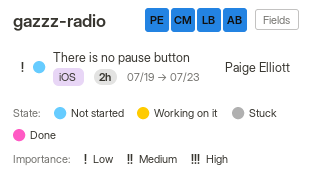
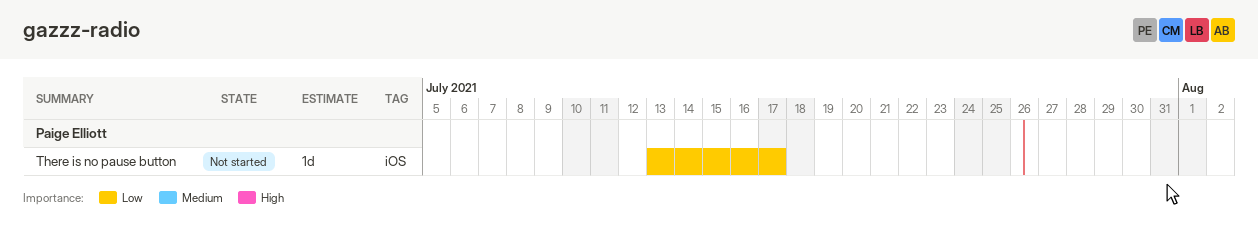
There is no pause button, estimate: 2h -> 1d
There is no pause button, start: Jul 19 -> Jul 13
There is no pause button, due: Jul 23 -> Jul 17

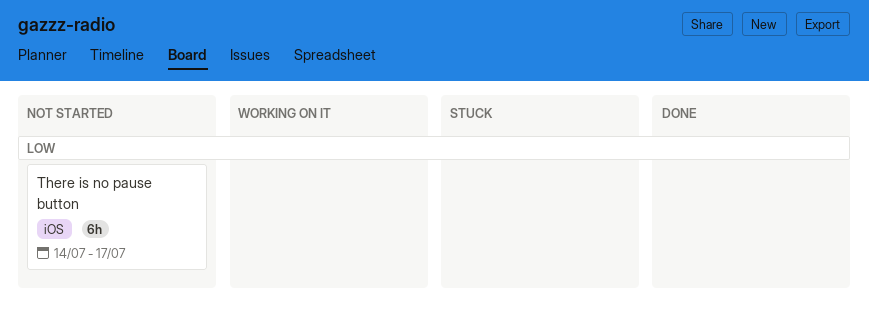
There is no pause button, estimate: 1d -> 6h
There is no pause button, start: Jul 13 -> Jul 14

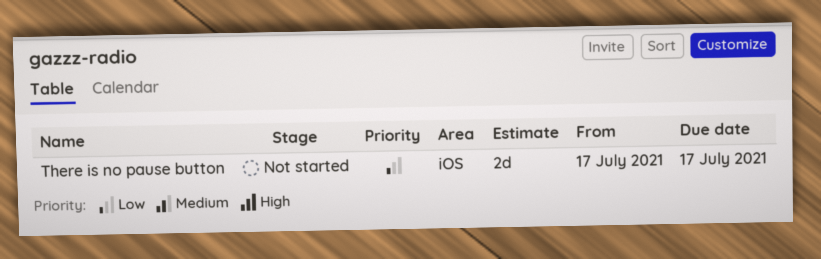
There is no pause button, estimate: 6h -> 2d
There is no pause button, start: Jul 14 -> Jul 17

